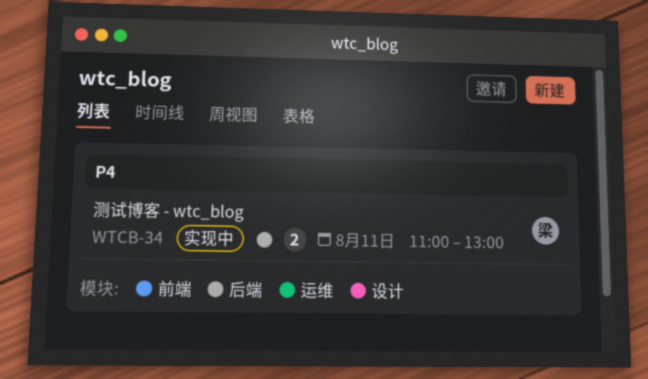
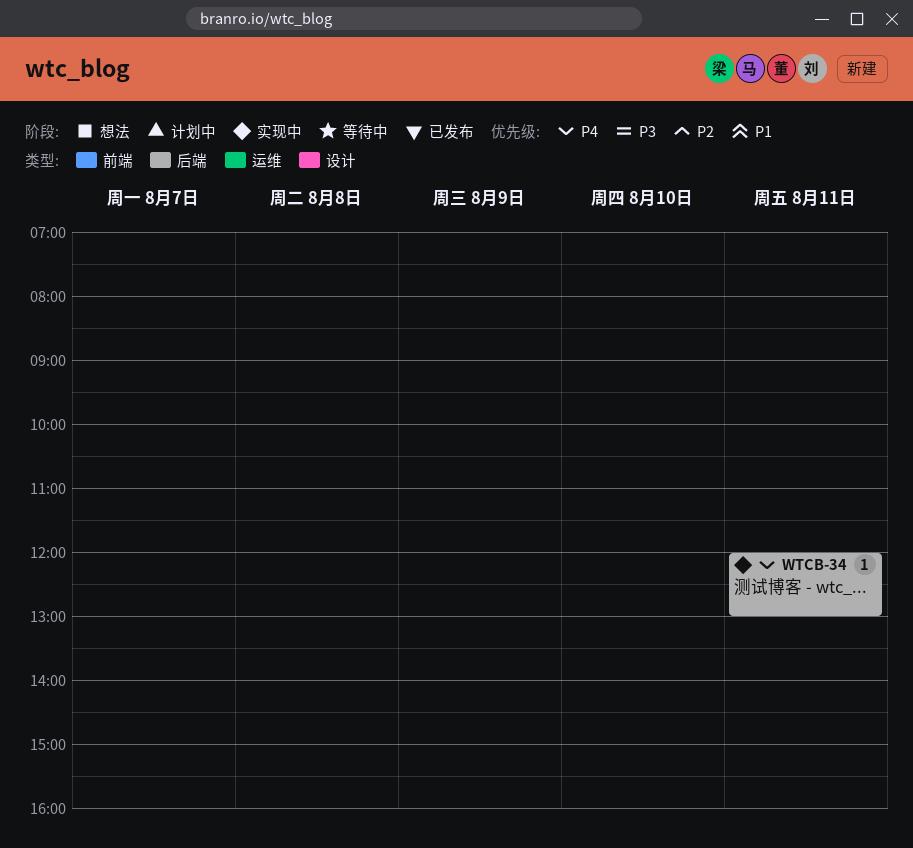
WTCB-34, estimate: 2 -> 1
WTCB-34, begins: 11:00 -> 12:00

